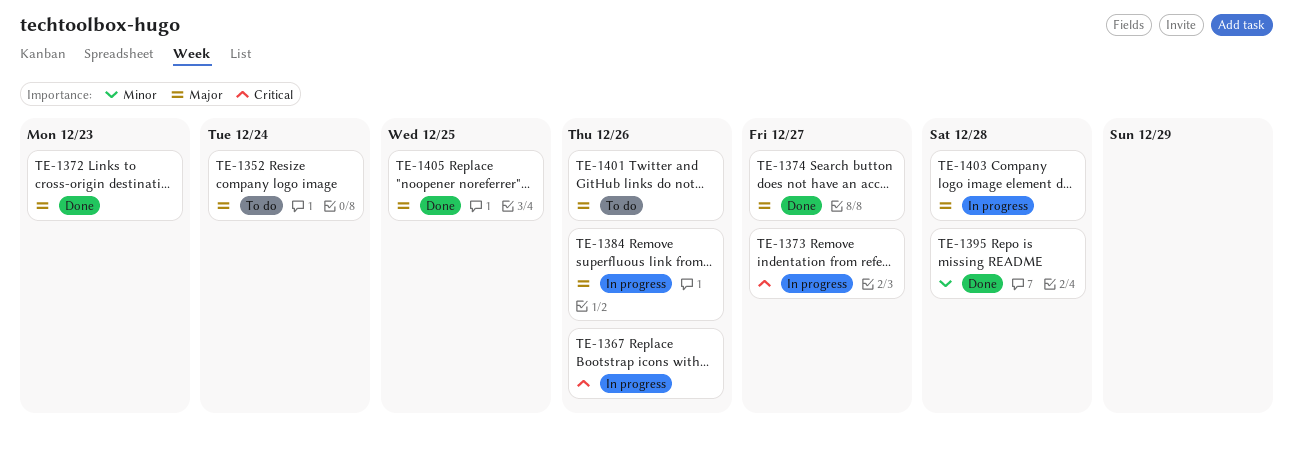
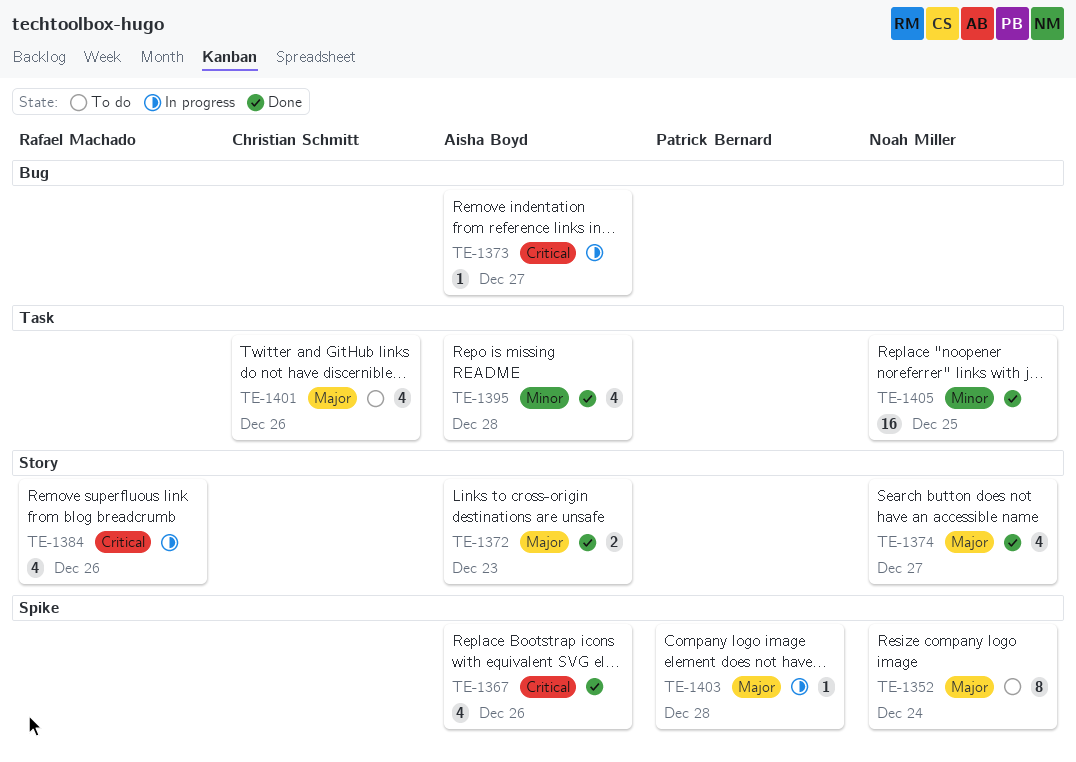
TE-1367, status: In progress -> Done
TE-1384, priority: Major -> Critical
TE-1405, priority: Major -> Minor

